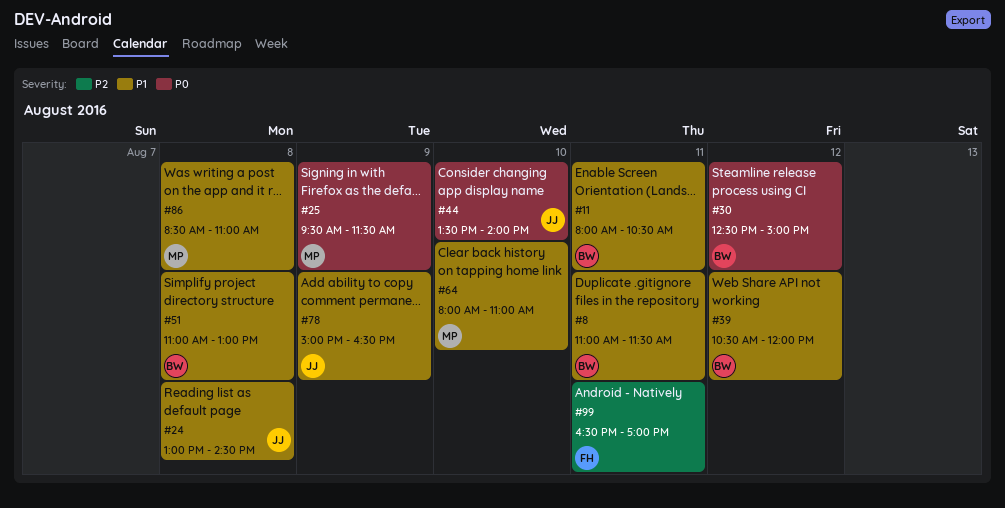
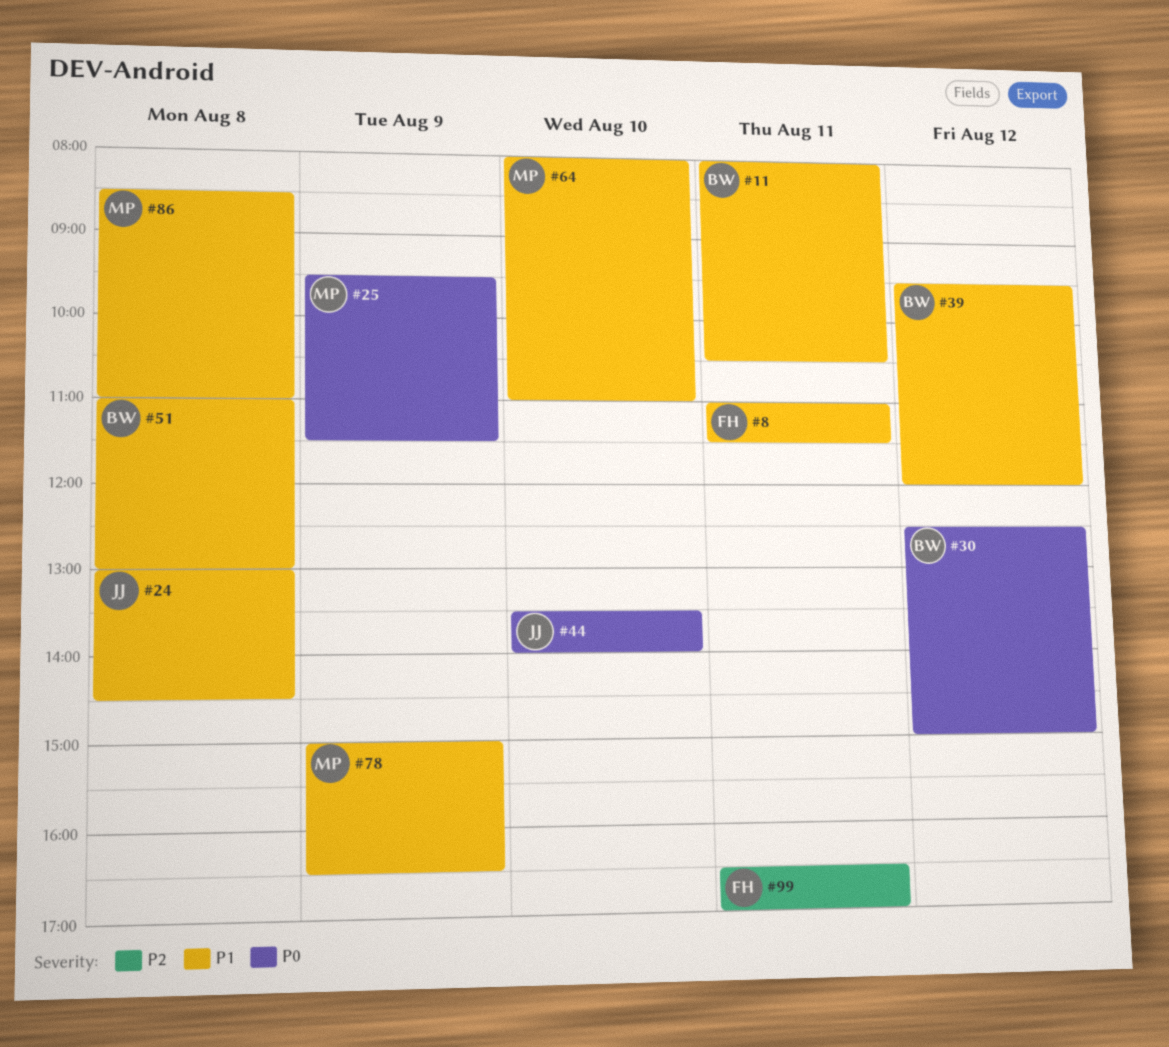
#8, owner: BW -> FH
#39, begins: 10:30 -> 09:30
#78, owner: JJ -> MP

